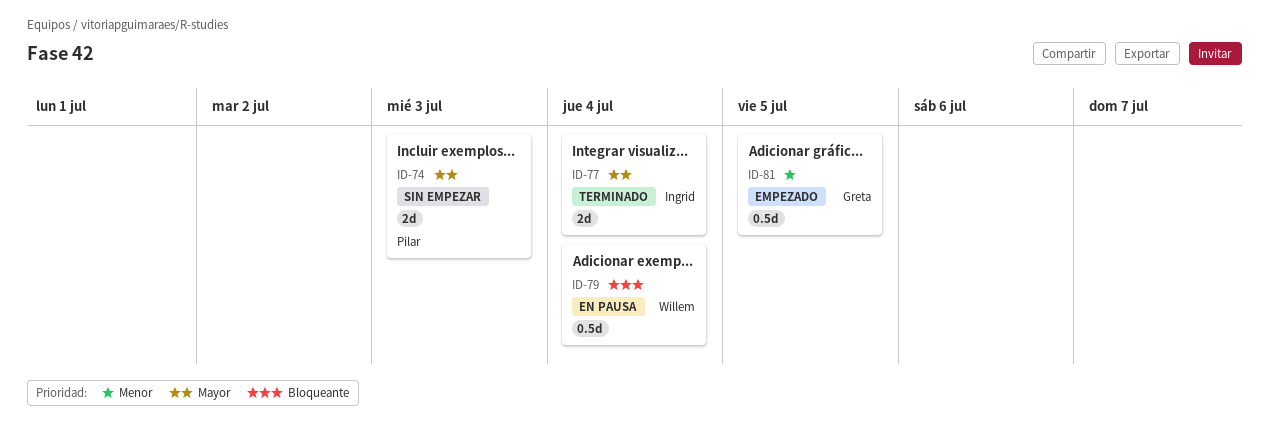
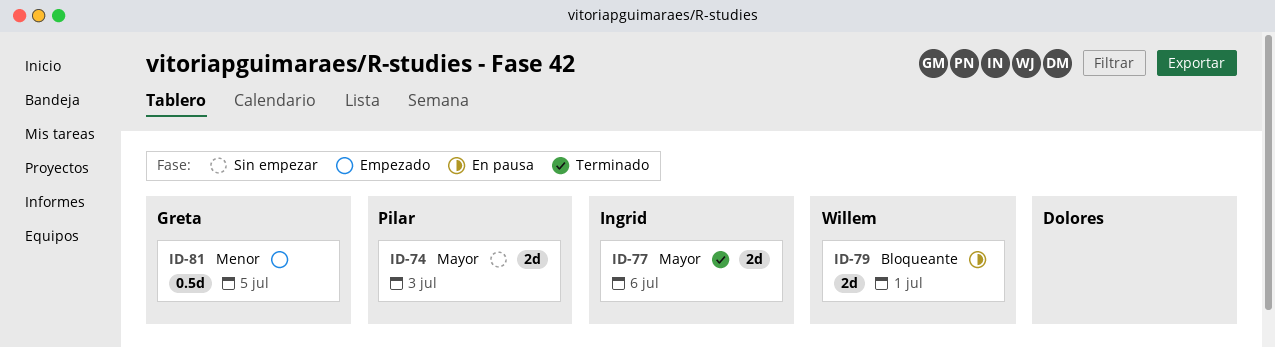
ID-77, due: Jul 4 -> Jul 6
ID-79, estimate: 0.5d -> 2d
ID-79, due: Jul 4 -> Jul 1

